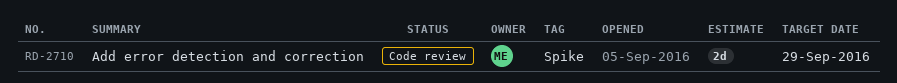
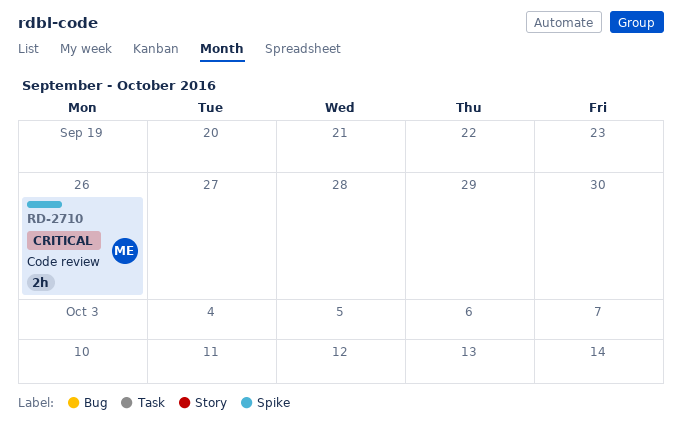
RD-2710, estimate: 2d -> 2h
RD-2710, due: Sep 29 -> Sep 26

